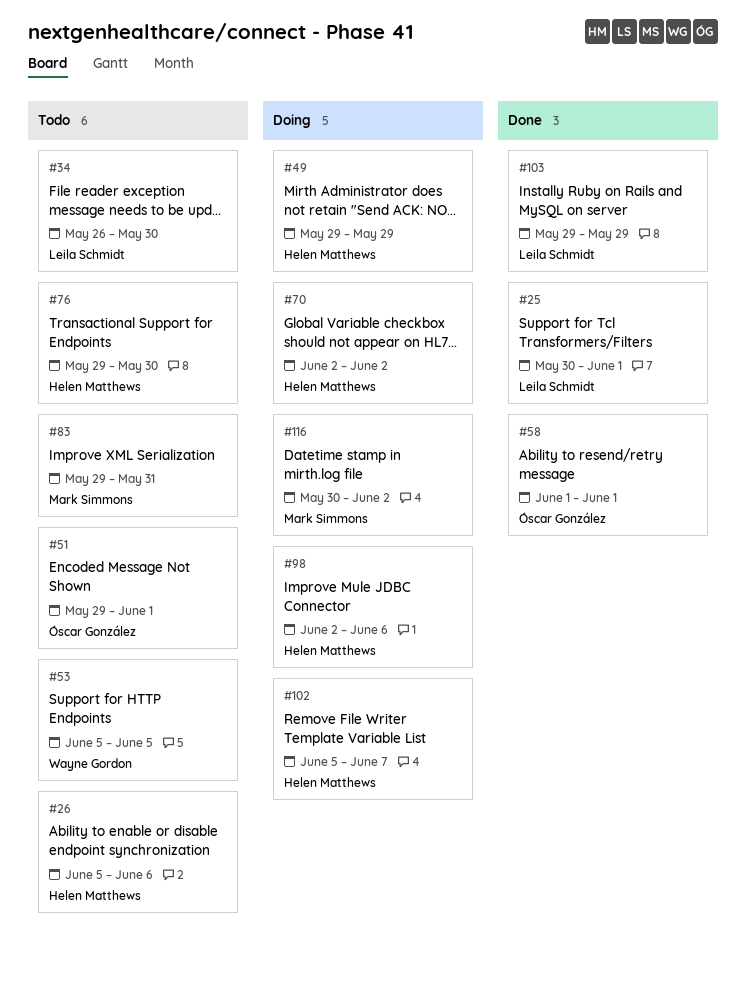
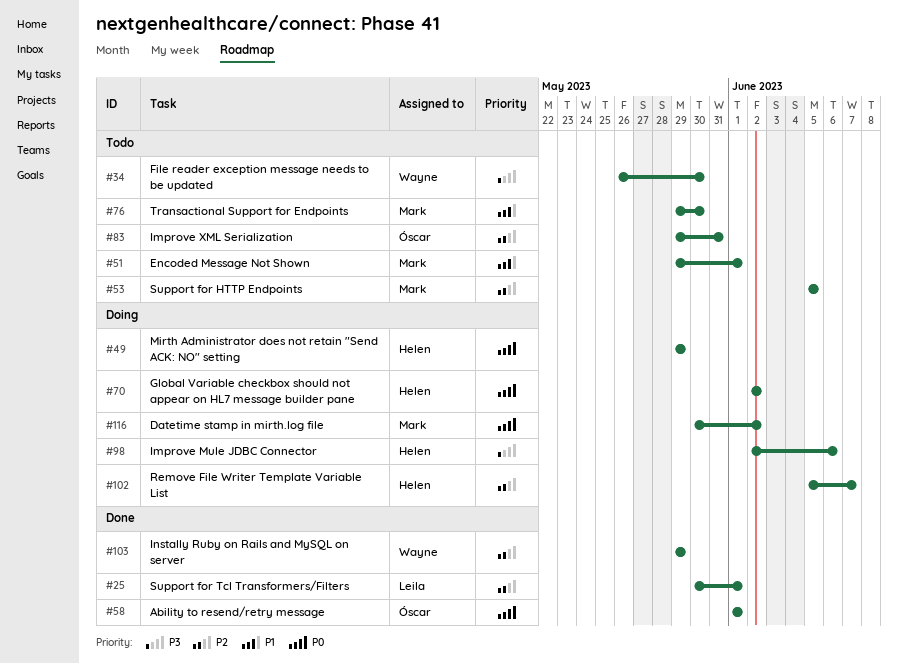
#26: present -> none
#34, owner: Leila Schmidt -> Wayne Gordon
#51, owner: Óscar González -> Mark Simmons
#53, owner: Wayne Gordon -> Mark Simmons
#76, owner: Helen Matthews -> Mark Simmons
#83, owner: Mark Simmons -> Óscar González
#103, owner: Leila Schmidt -> Wayne Gordon

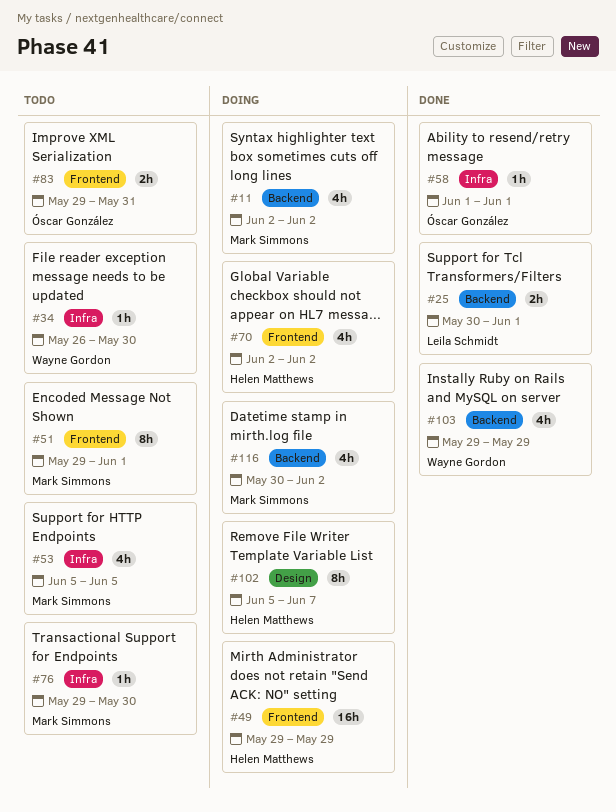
#11: none -> present
#98: present -> none

